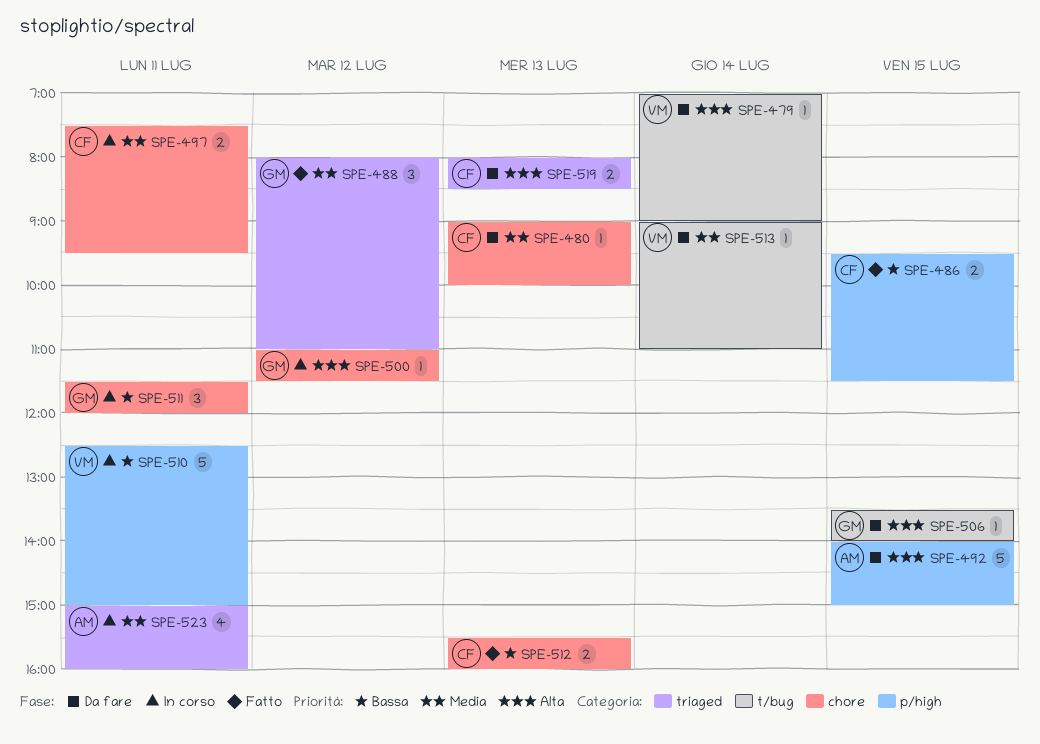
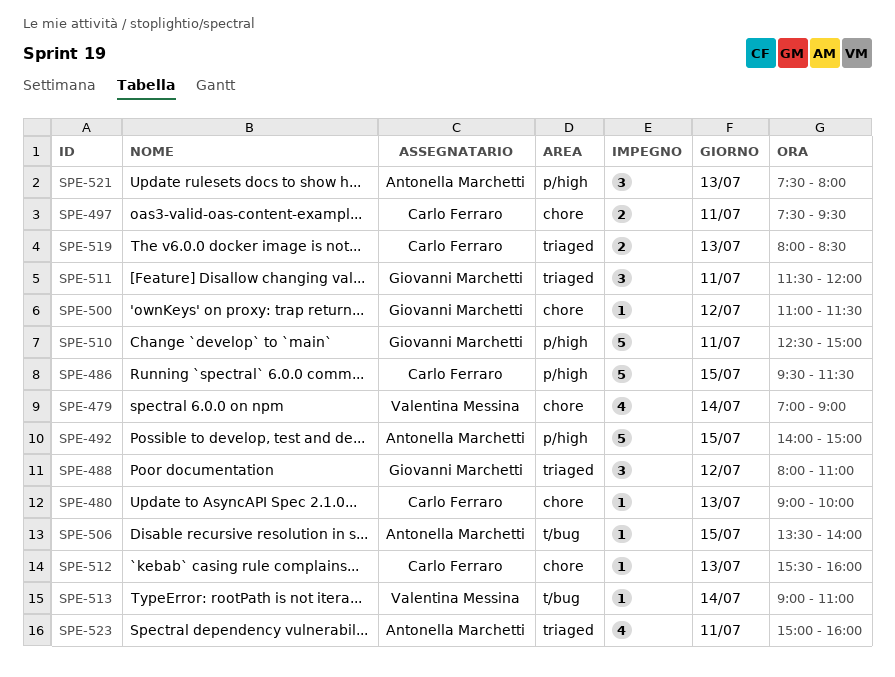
SPE-479, label: t/bug -> chore
SPE-479, estimate: 1 -> 4
SPE-486, estimate: 2 -> 5
SPE-506, owner: Giovanni Marchetti -> Antonella Marchetti
SPE-510, owner: Valentina Messina -> Giovanni Marchetti
SPE-511, label: chore -> triaged
SPE-512, estimate: 2 -> 1
SPE-521: none -> present

